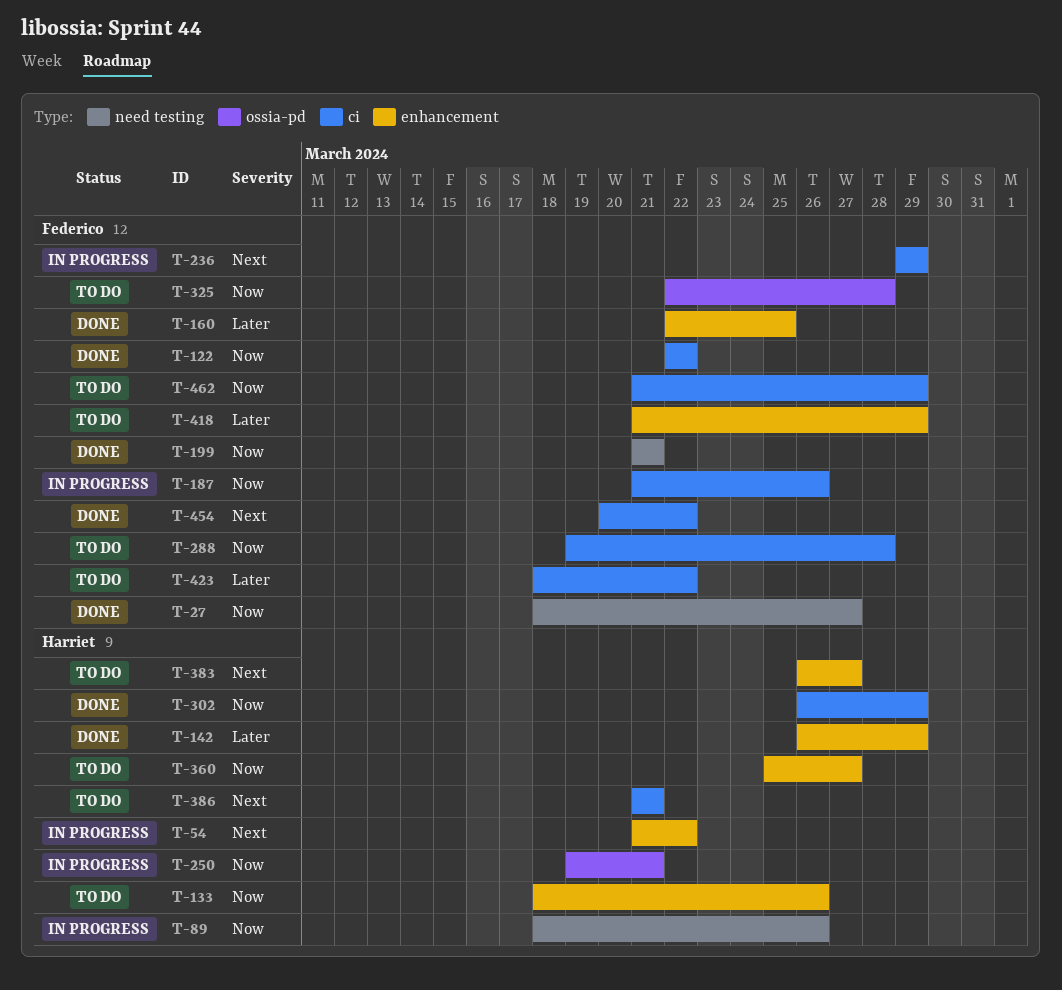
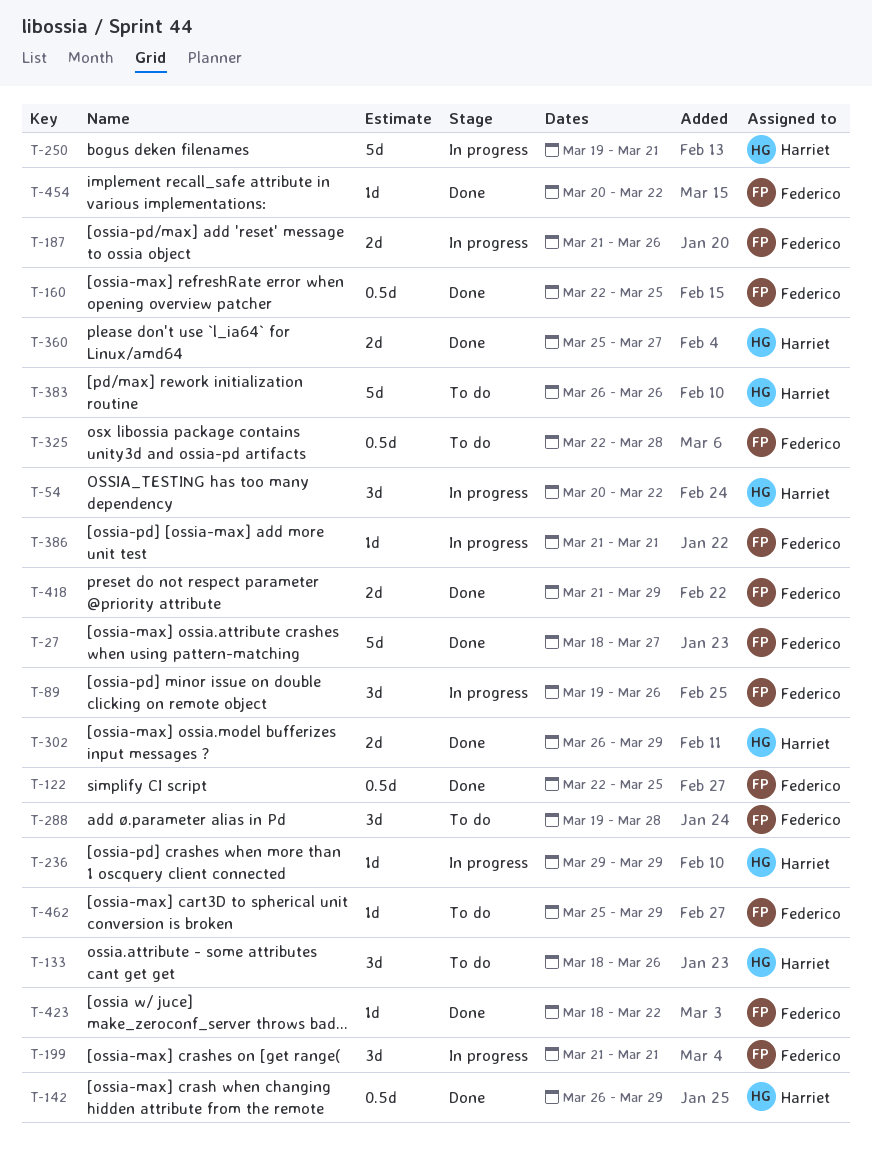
T-54, start: Mar 21 -> Mar 20
T-89, owner: Harriet -> Federico
T-89, start: Mar 18 -> Mar 19
T-122, due: Mar 22 -> Mar 25
T-199, status: Done -> In progress
T-236, owner: Federico -> Harriet
T-360, status: To do -> Done
T-383, due: Mar 27 -> Mar 26
T-386, status: To do -> In progress
T-386, owner: Harriet -> Federico
T-418, status: To do -> Done
T-423, status: To do -> Done
T-462, start: Mar 21 -> Mar 25

